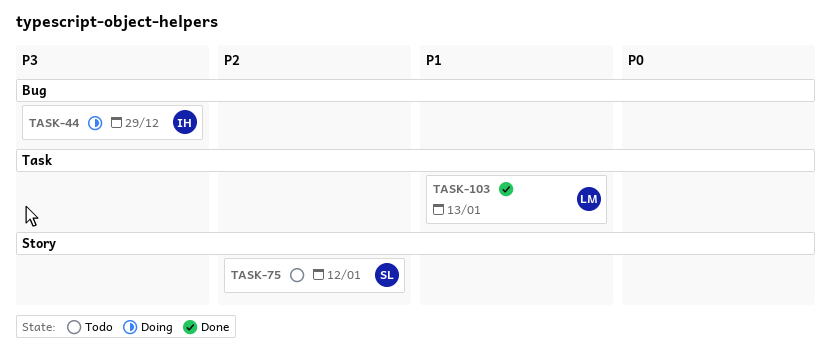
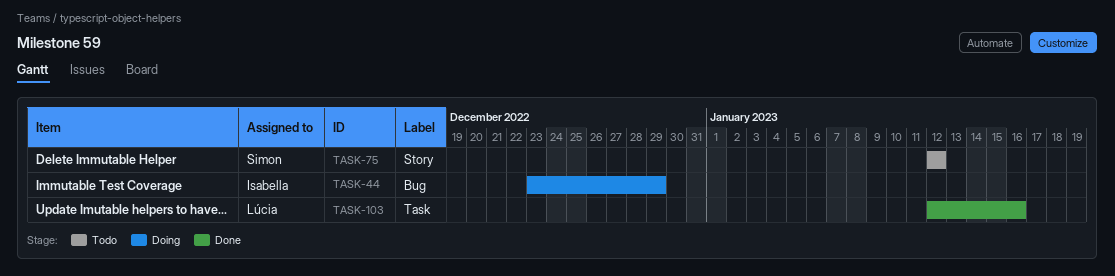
TASK-103, due: Jan 13 -> Jan 16

